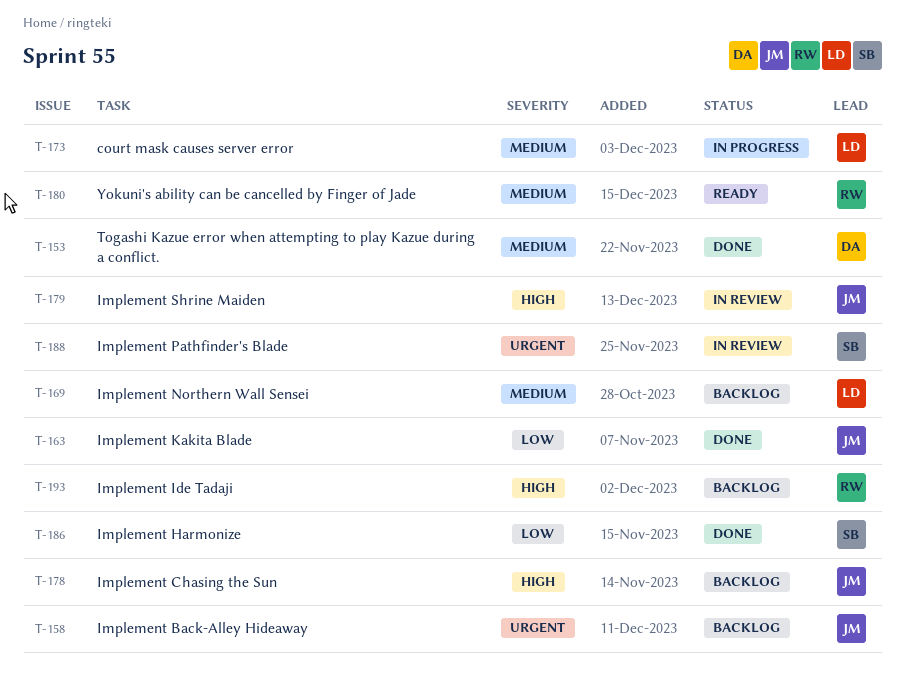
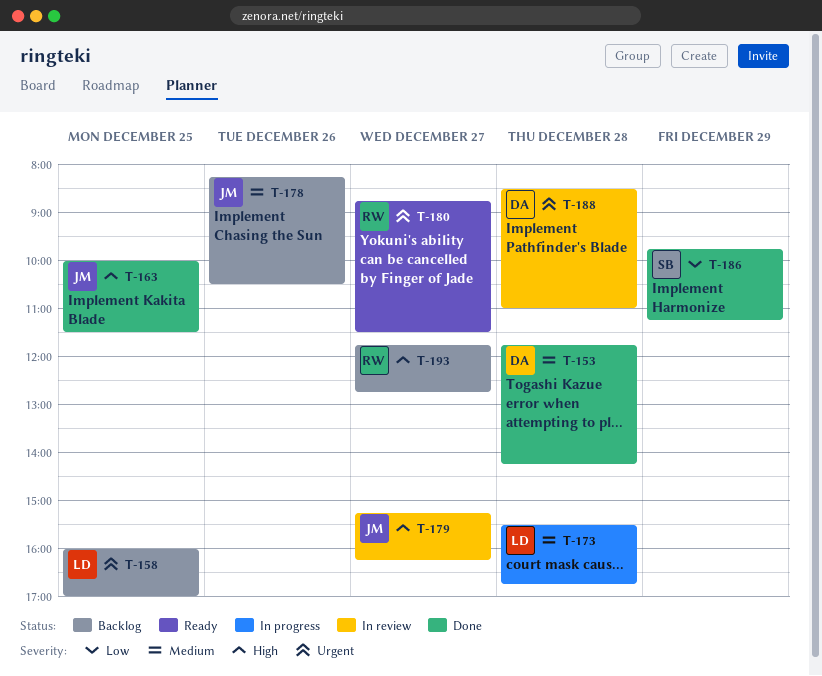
T-158, owner: JM -> LD
T-163, priority: Low -> High
T-169: present -> none
T-178, priority: High -> Medium
T-180, priority: Medium -> Urgent
T-188, owner: SB -> DA

